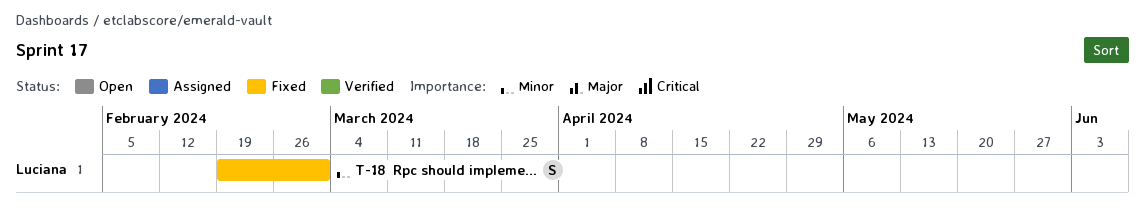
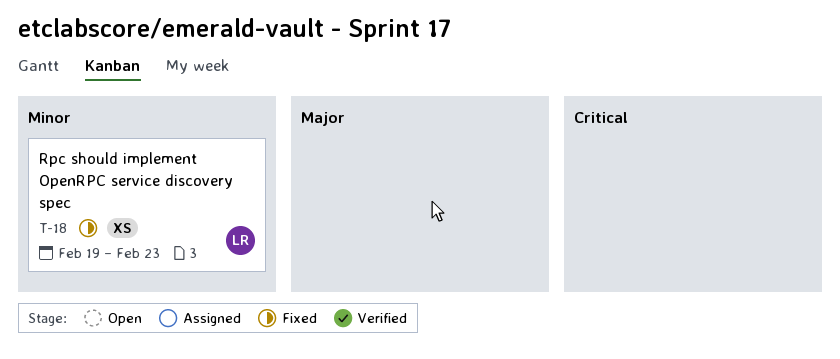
T-18, estimate: S -> XS
T-18, due: Mar 1 -> Feb 23

